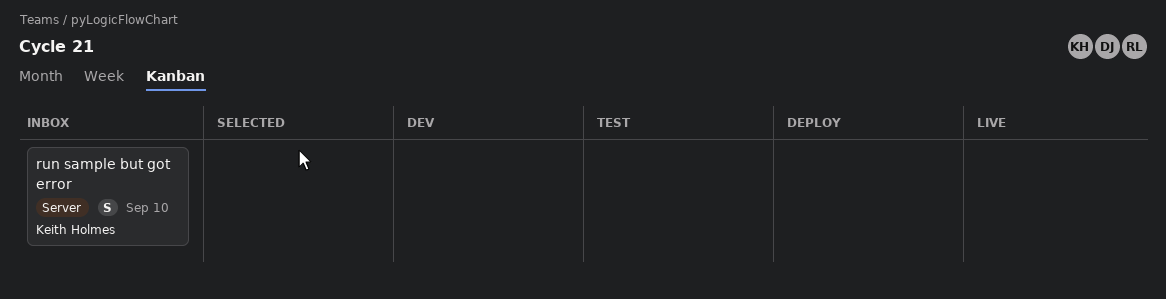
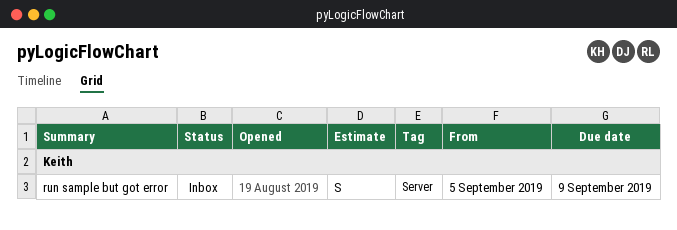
run sample but got error, due: Sep 10 -> Sep 9

